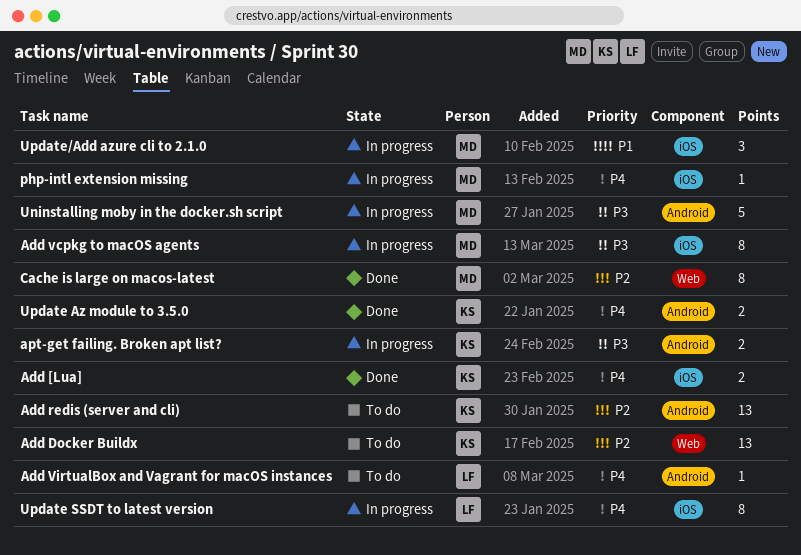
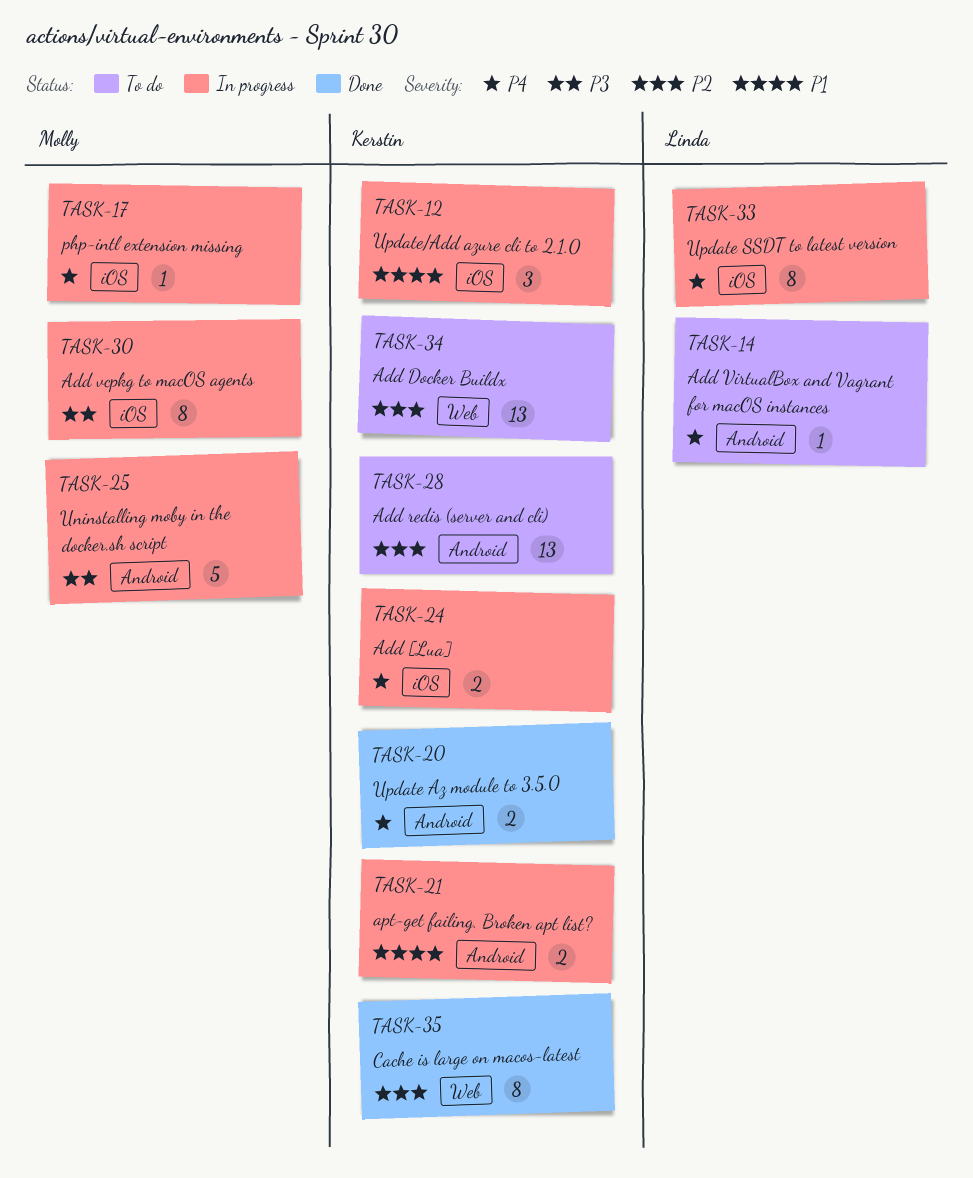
Add [Lua], status: Done -> In progress
apt-get failing. Broken apt list?, priority: P3 -> P1
Cache is large on macos-latest, owner: Molly -> Kerstin
Update/Add azure cli to 2.1.0, owner: Molly -> Kerstin

